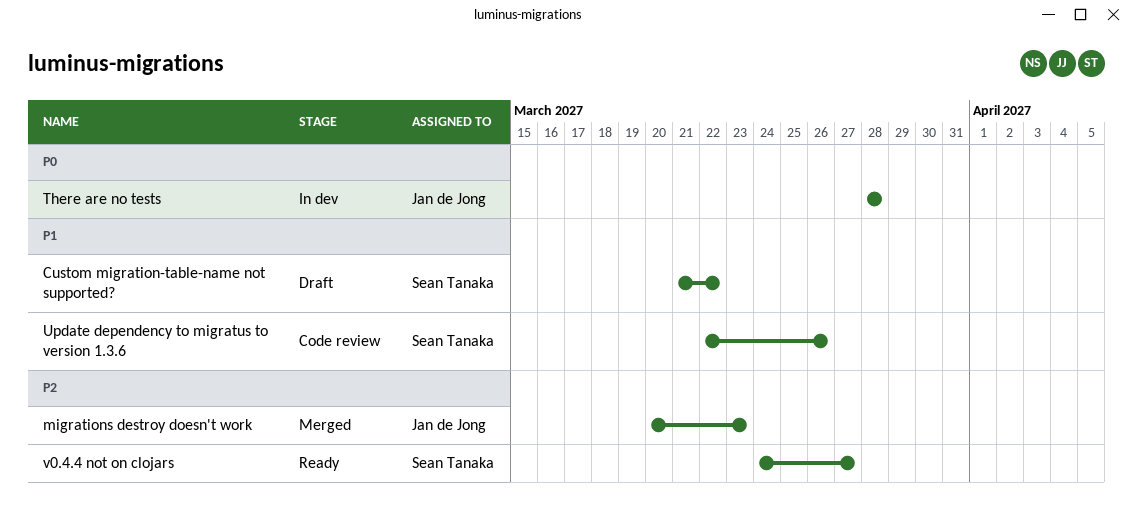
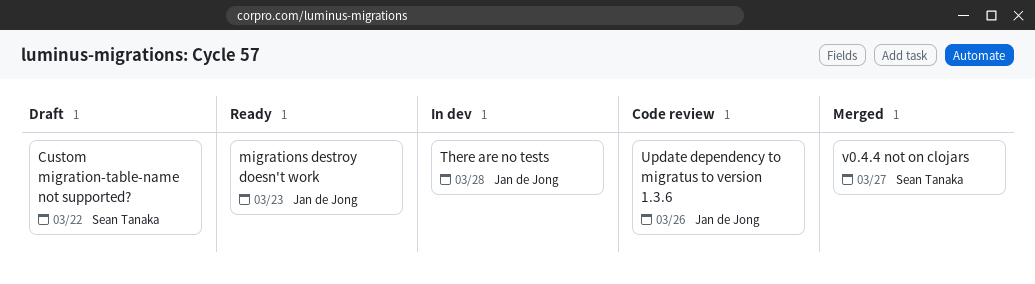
migrations destroy doesn't work, status: Merged -> Ready
Update dependency to migratus to version 1.3.6, owner: Sean Tanaka -> Jan de Jong
v0.4.4 not on clojars, status: Ready -> Merged

